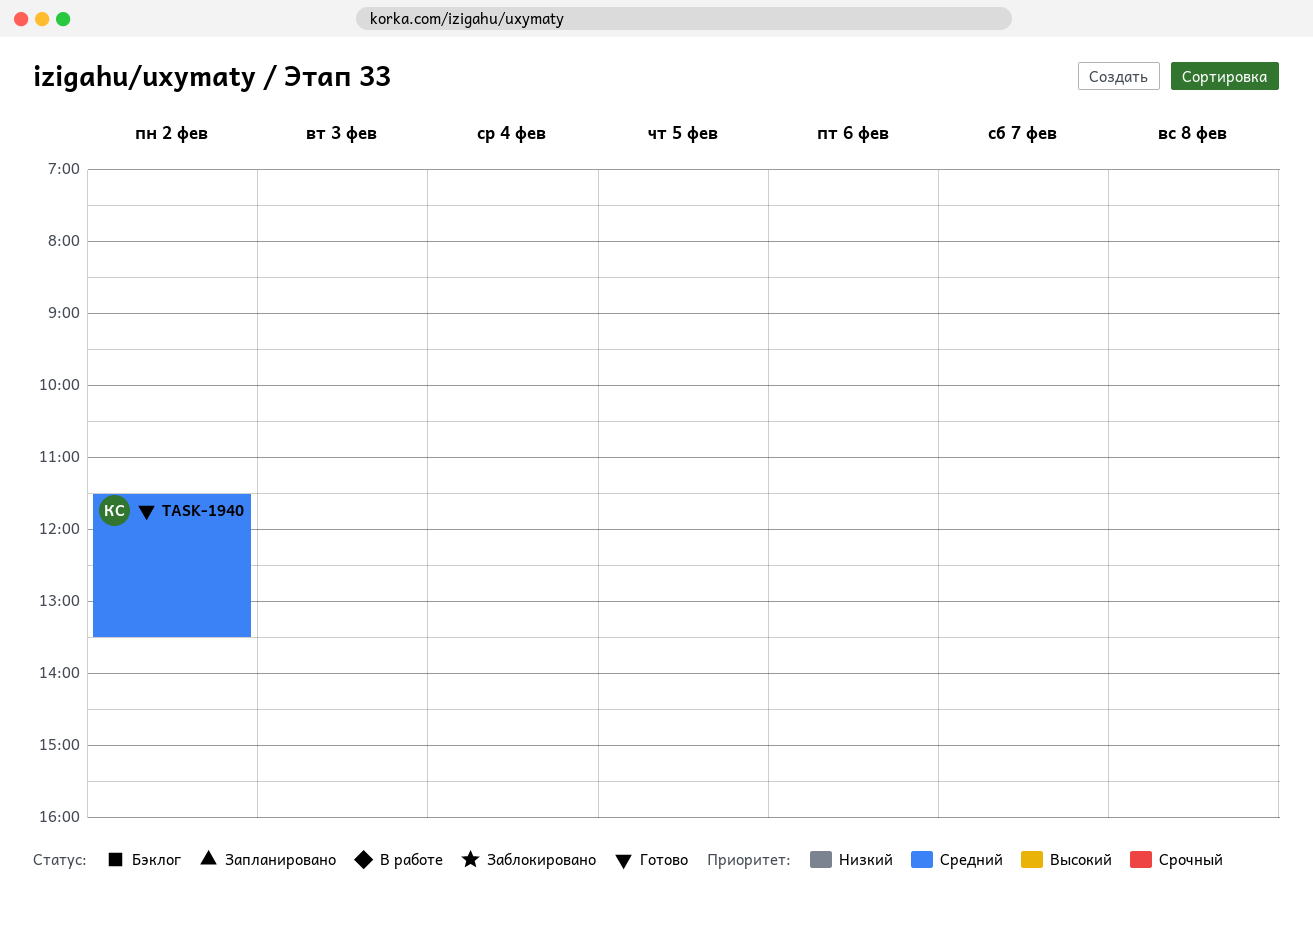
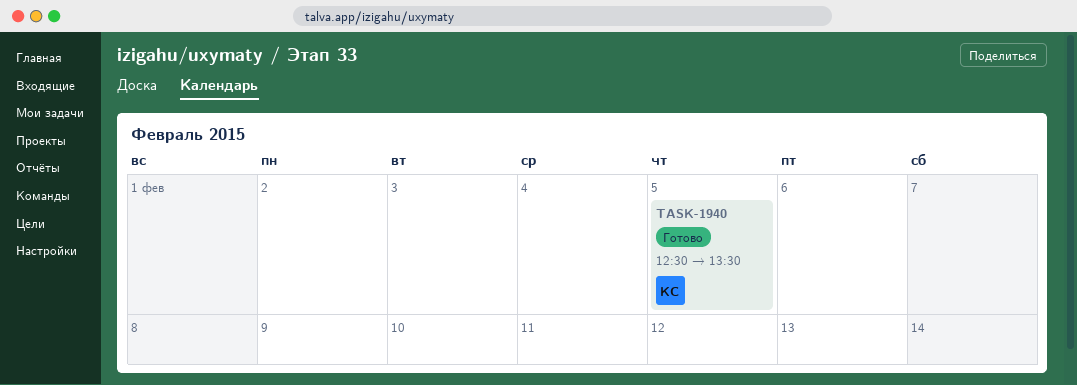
TASK-1940, day: Feb 2 -> Feb 5
TASK-1940, begins: 11:30 -> 12:30

